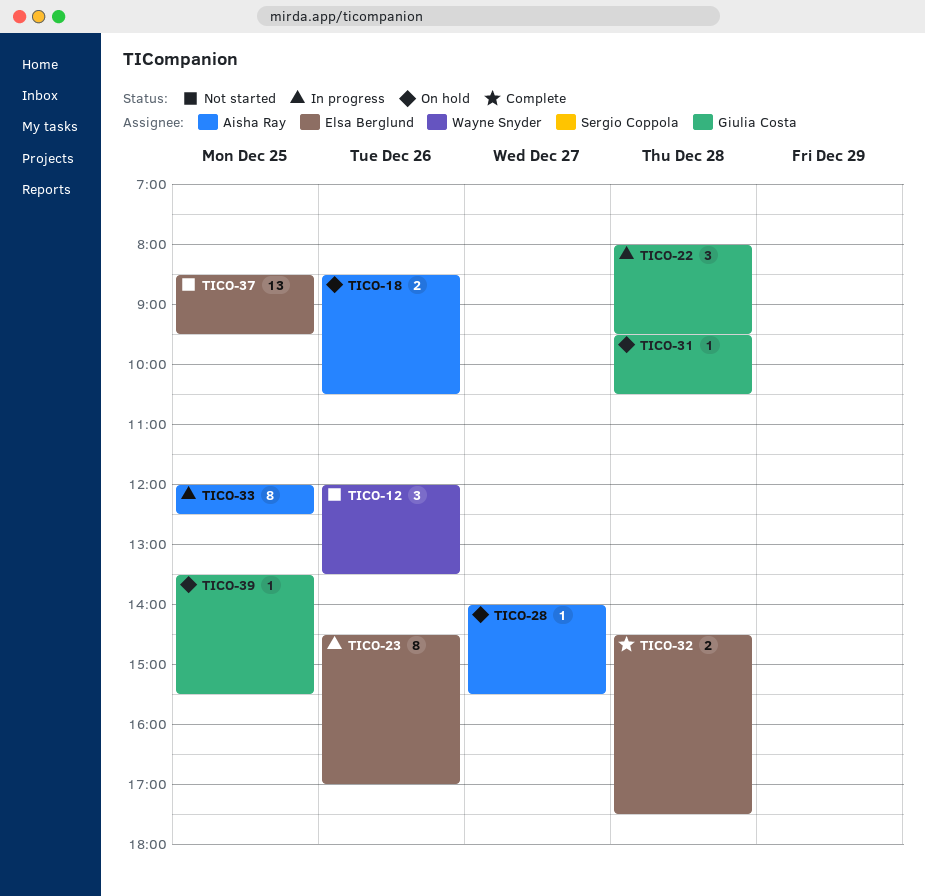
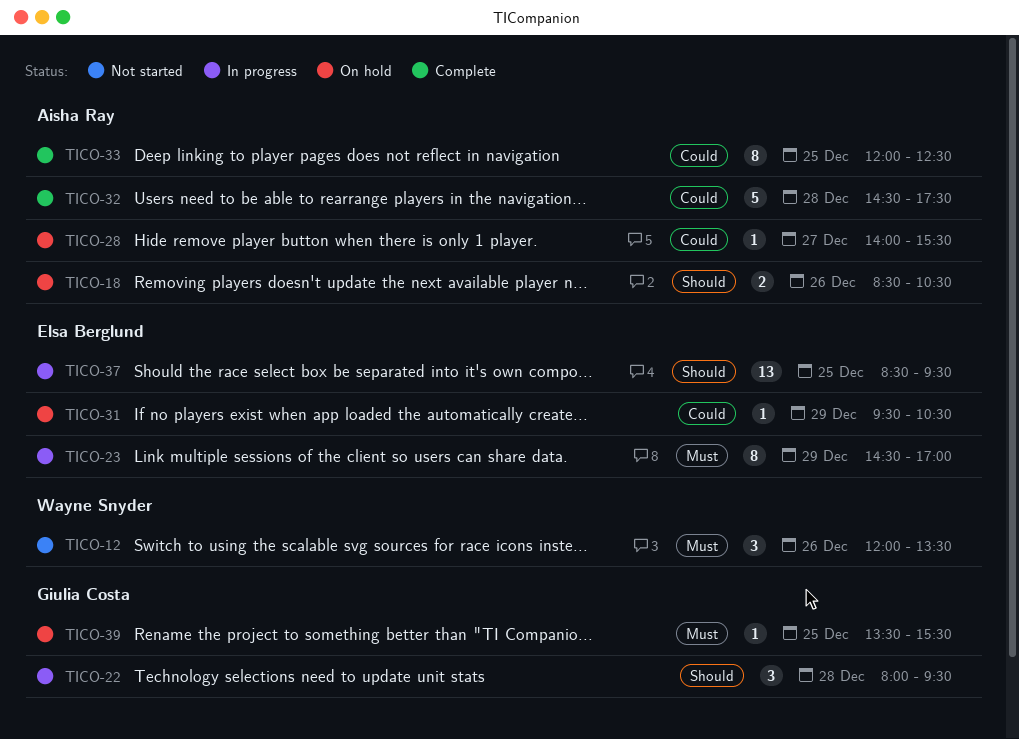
TICO-23, day: Dec 26 -> Dec 29
TICO-31, owner: Giulia Costa -> Elsa Berglund
TICO-31, day: Dec 28 -> Dec 29
TICO-32, owner: Elsa Berglund -> Aisha Ray
TICO-32, estimate: 2 -> 5
TICO-33, status: In progress -> Complete
TICO-37, status: Not started -> In progress

